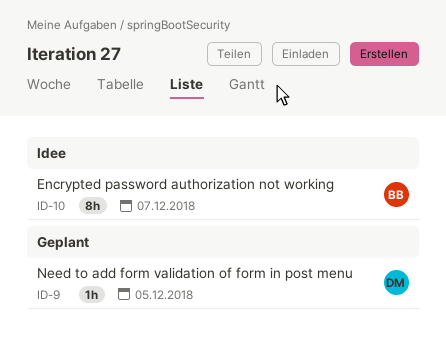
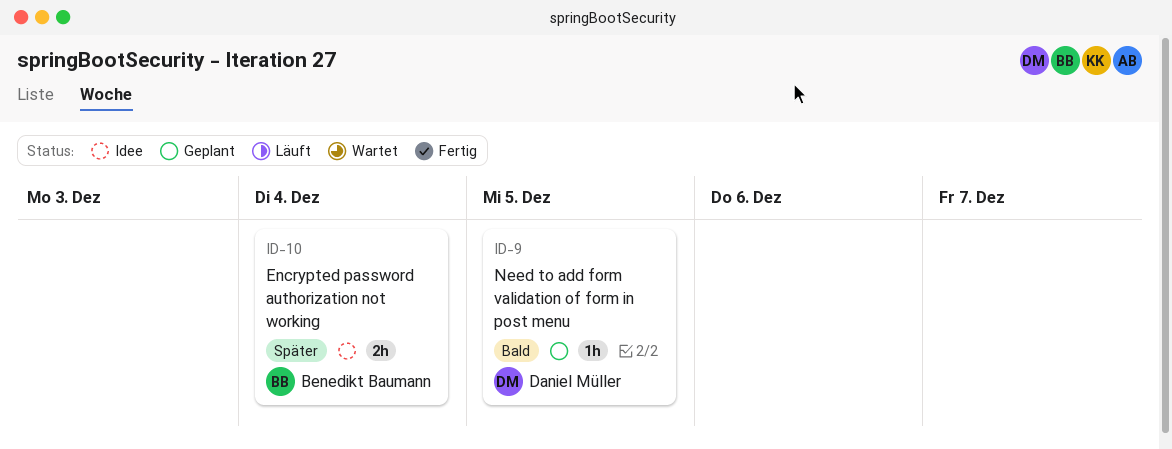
ID-10, estimate: 8h -> 2h
ID-10, due: Dec 7 -> Dec 4

